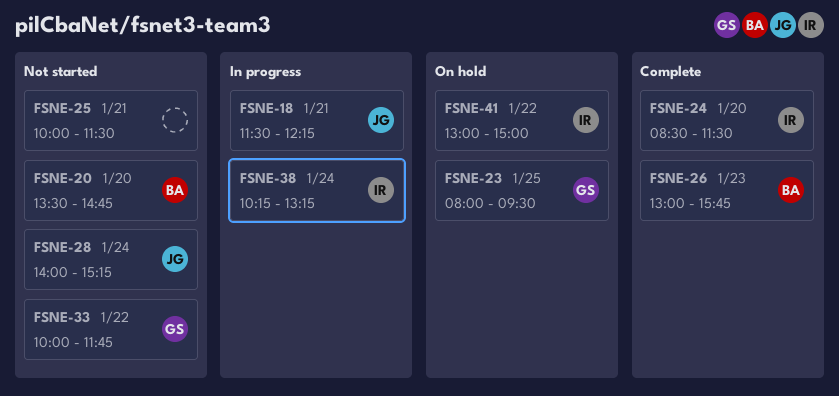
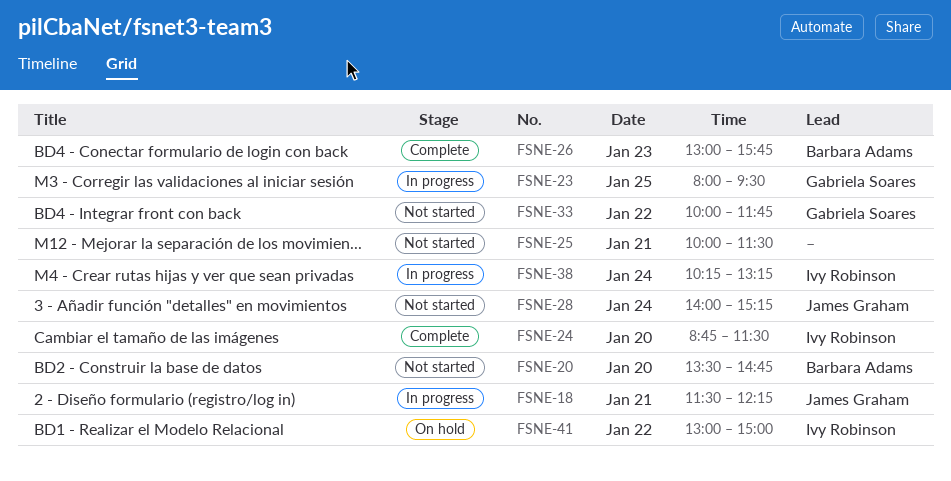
FSNE-23, status: On hold -> In progress
FSNE-24, begins: 08:30 -> 08:45

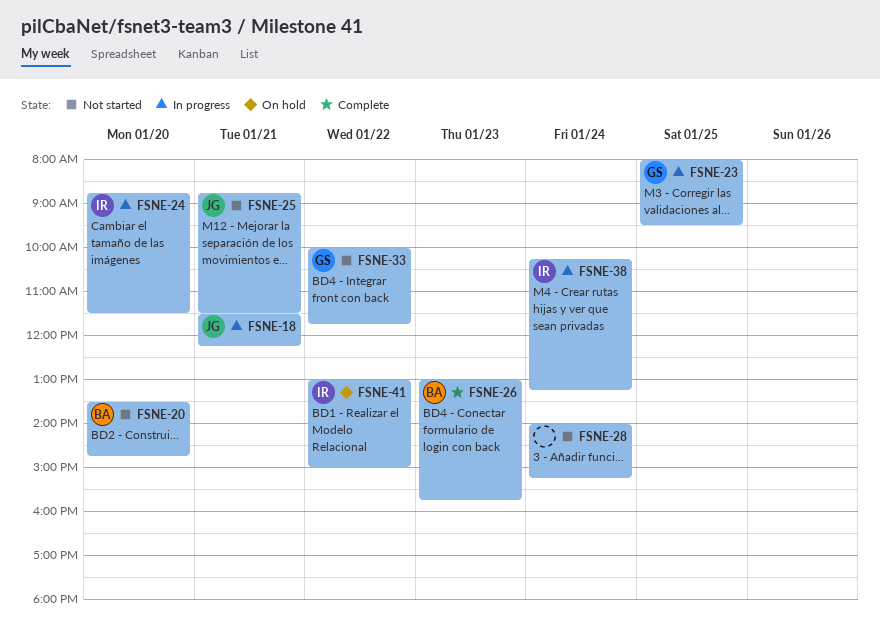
FSNE-24, status: Complete -> In progress
FSNE-25, owner: none -> James Graham
FSNE-25, begins: 10:00 -> 08:45
FSNE-28, owner: James Graham -> none

